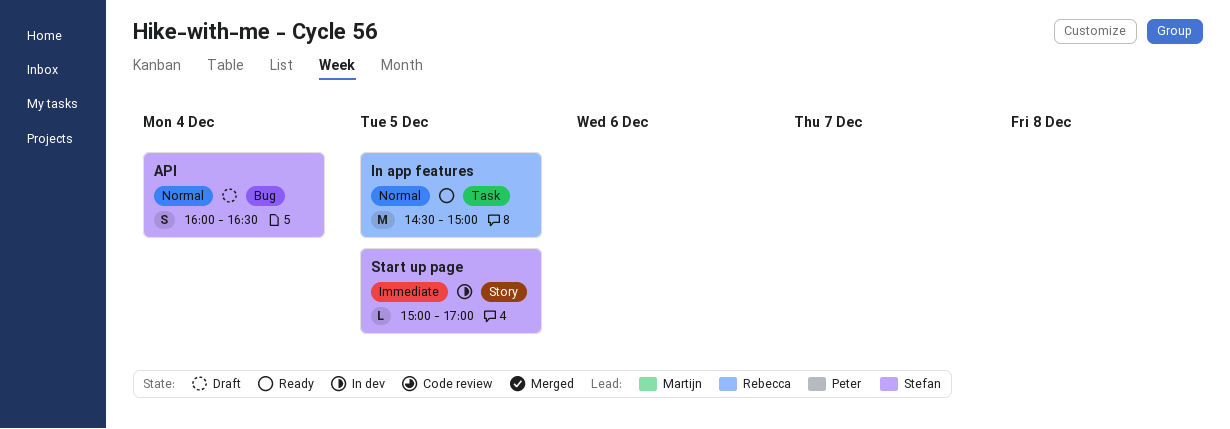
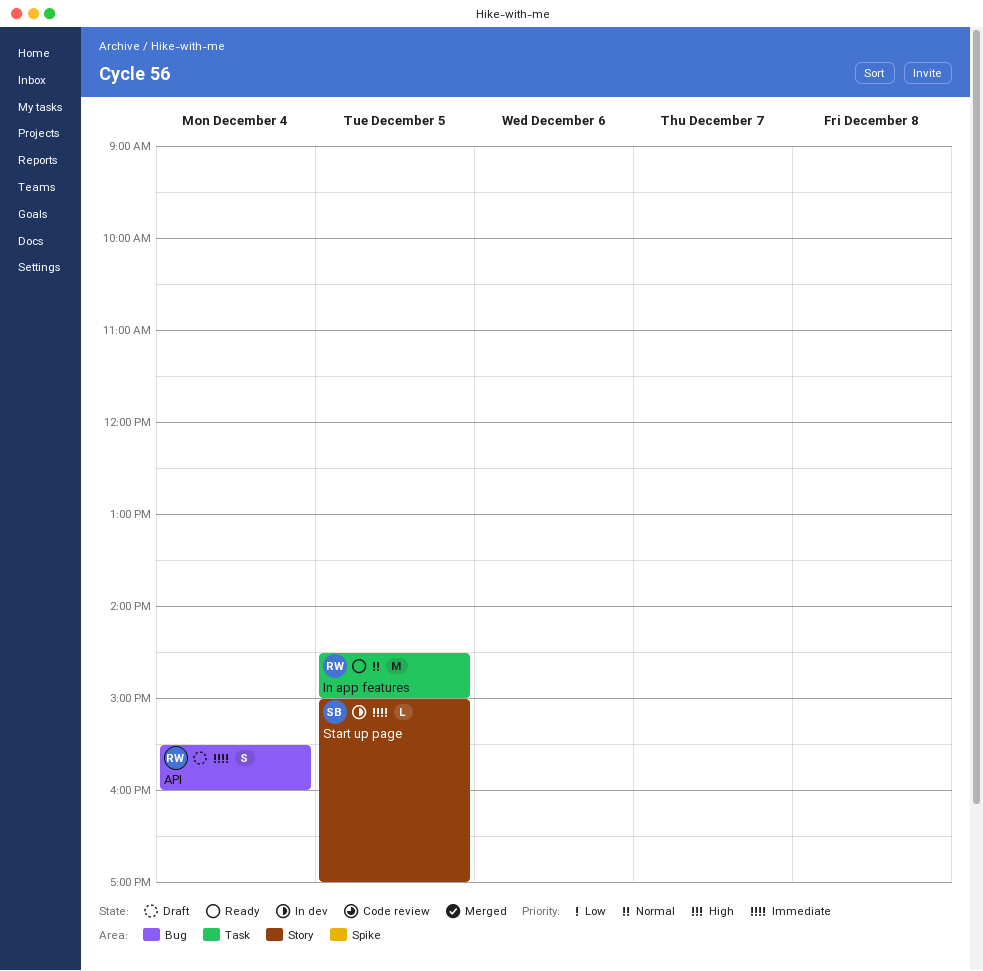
API, owner: Stefan -> Rebecca
API, priority: Normal -> Immediate
API, begins: 16:00 -> 15:30
API, ends: 16:30 -> 16:00

